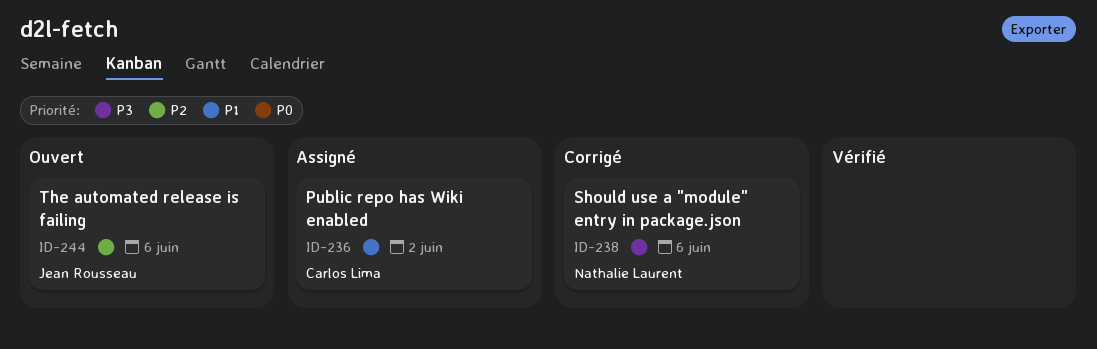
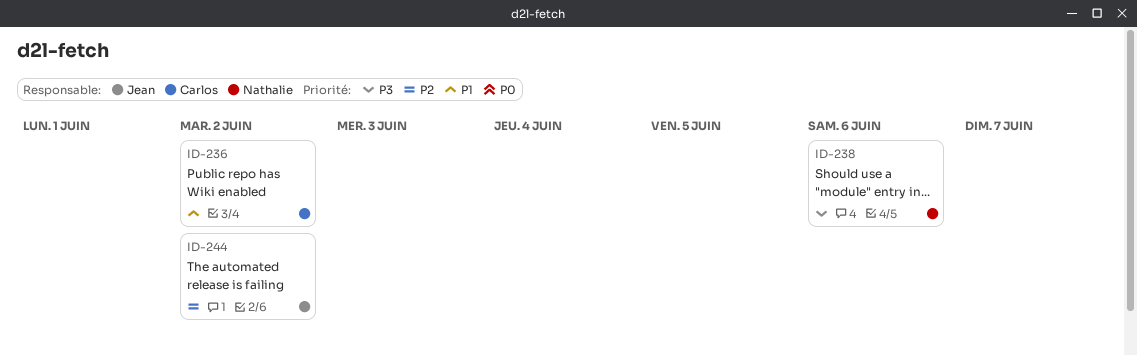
ID-244, due: Jun 6 -> Jun 2

